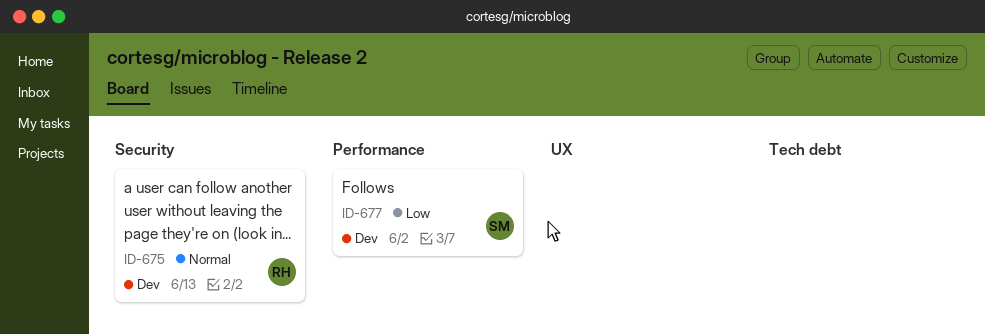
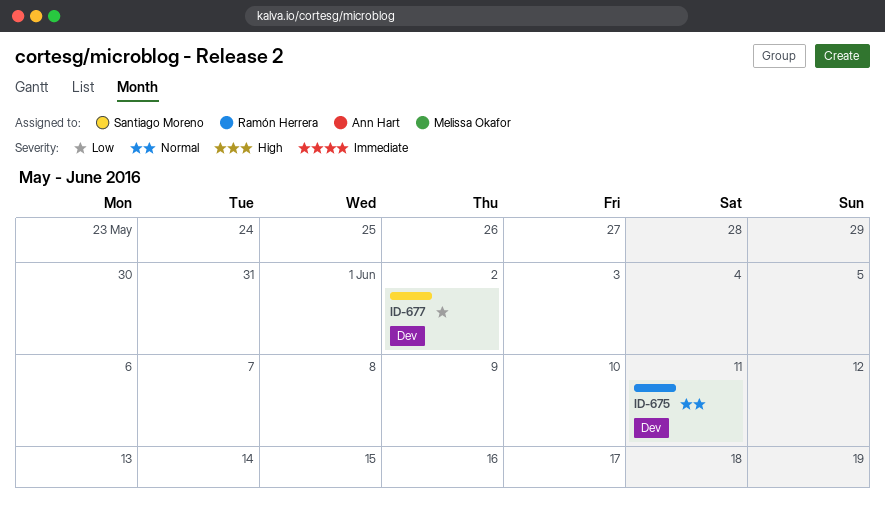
ID-675, due: Jun 13 -> Jun 11

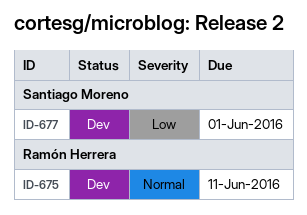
ID-677, due: Jun 2 -> Jun 1

